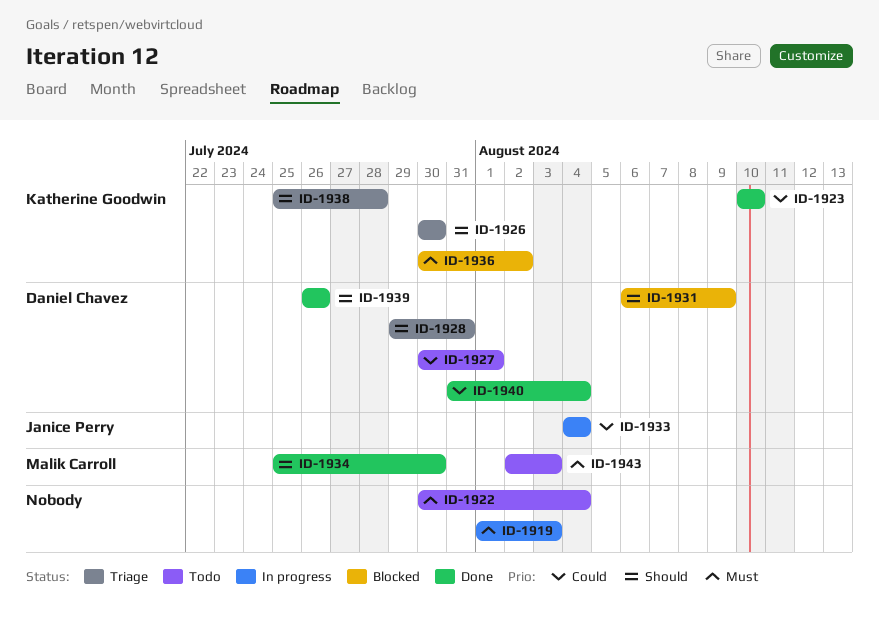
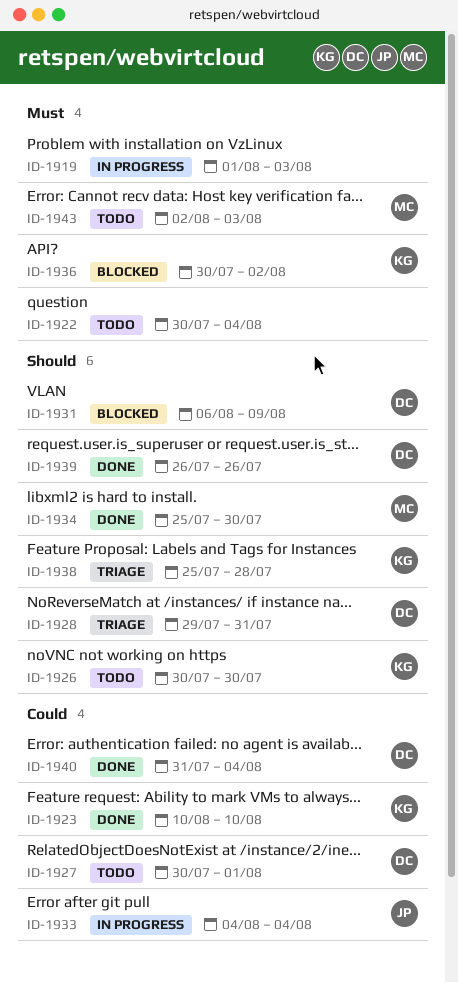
ID-1926, status: Triage -> Todo

